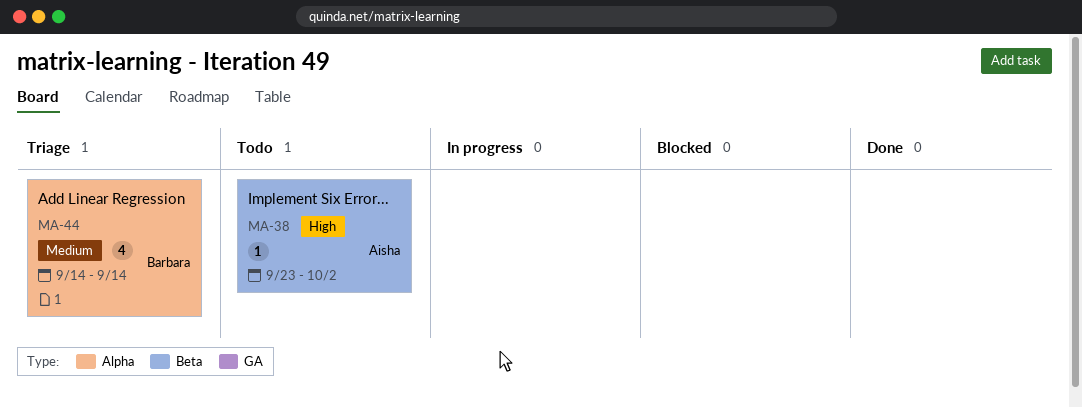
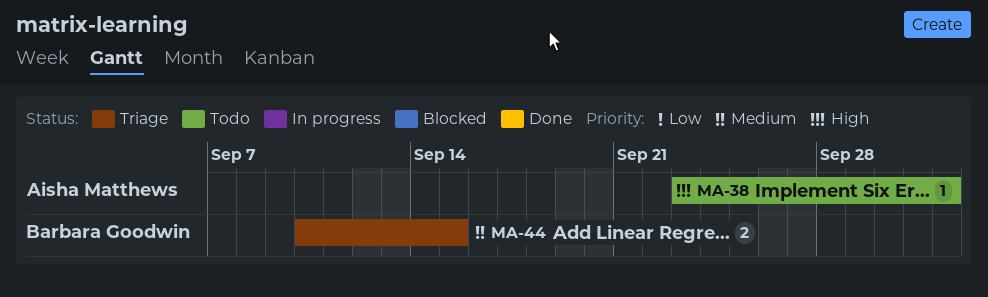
MA-44, estimate: 4 -> 2
MA-44, start: Sep 14 -> Sep 10
MA-44, due: Sep 14 -> Sep 15

